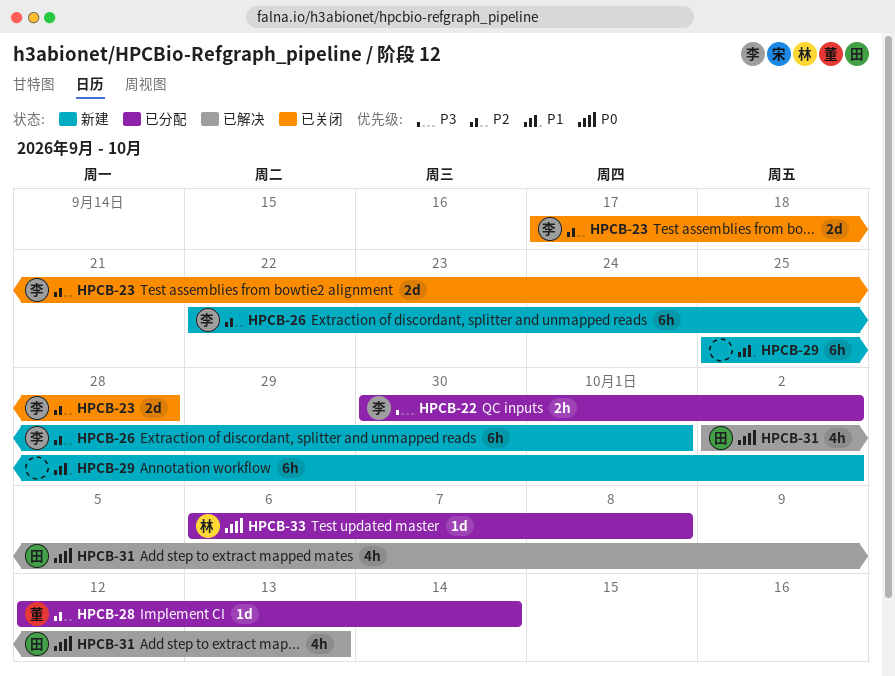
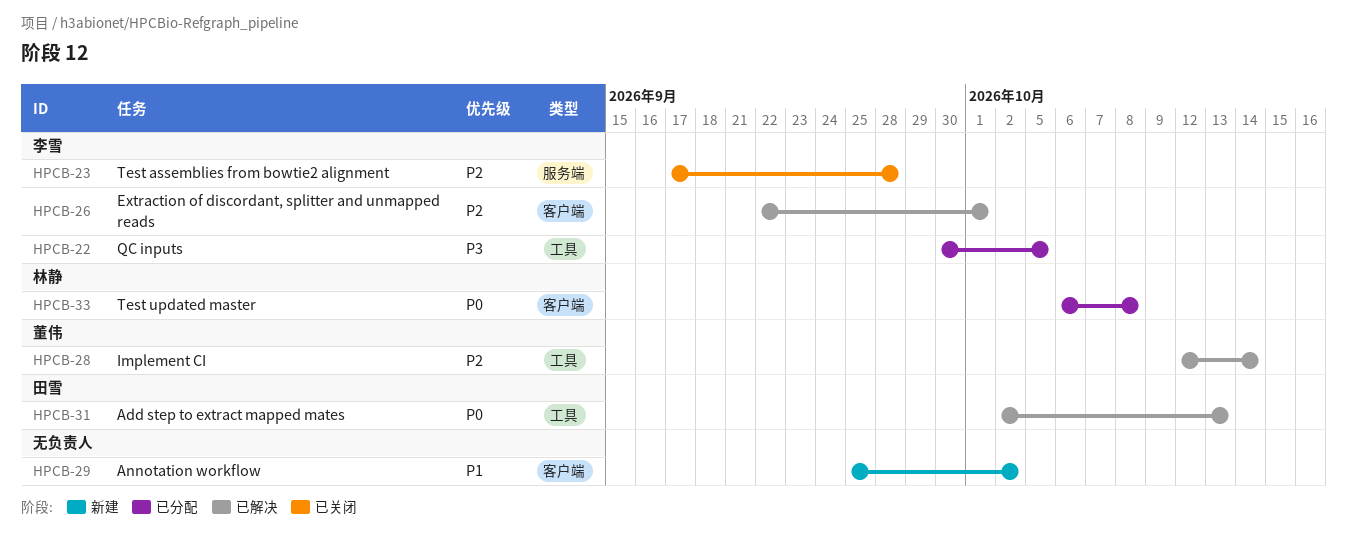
HPCB-22, due: Oct 2 -> Oct 5
HPCB-26, status: 新建 -> 已解决
HPCB-28, status: 已分配 -> 已解决

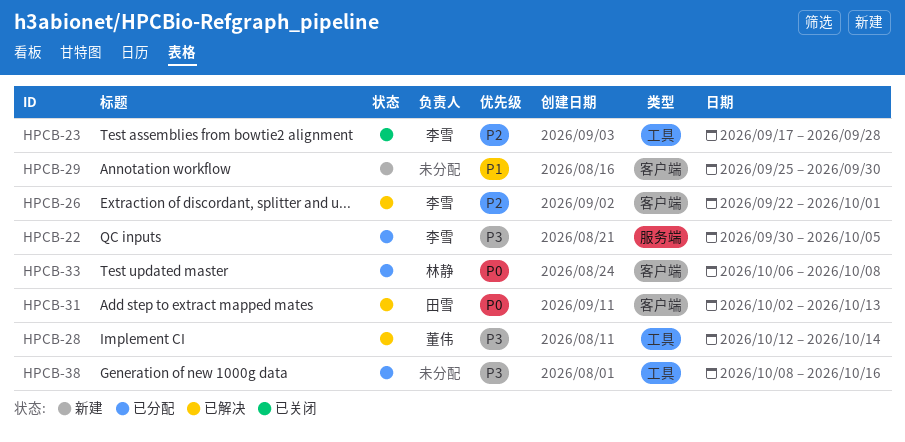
HPCB-22, label: 工具 -> 服务端
HPCB-23, label: 服务端 -> 工具
HPCB-28, priority: P2 -> P3
HPCB-29, due: Oct 2 -> Sep 30
HPCB-31, label: 工具 -> 客户端
HPCB-38: none -> present

